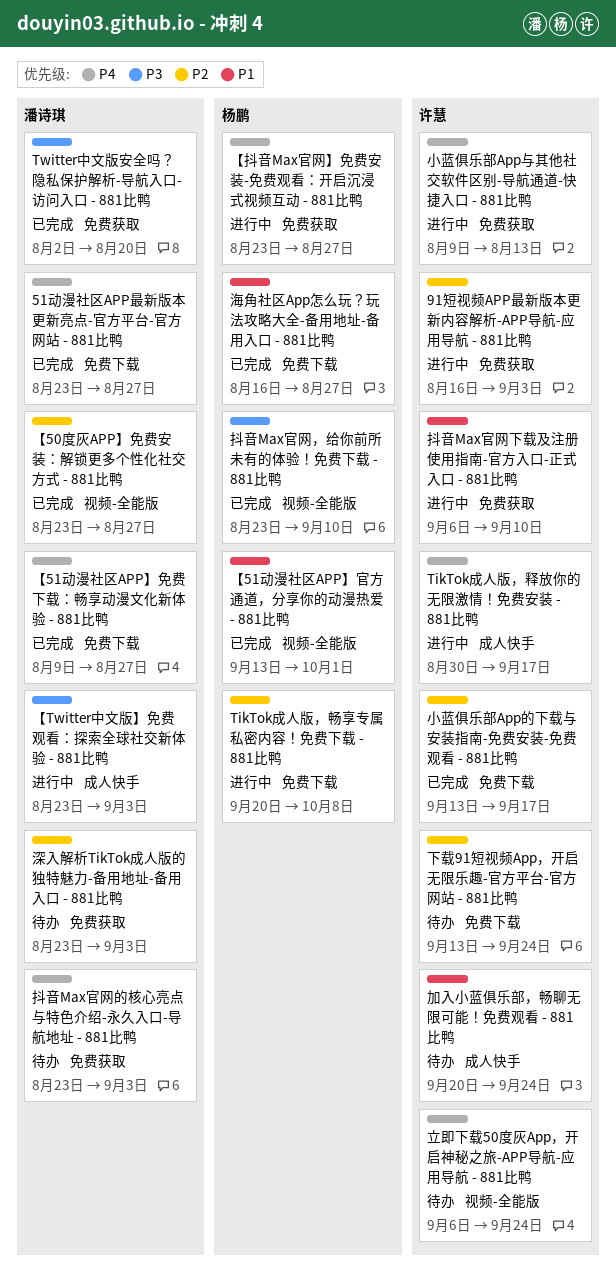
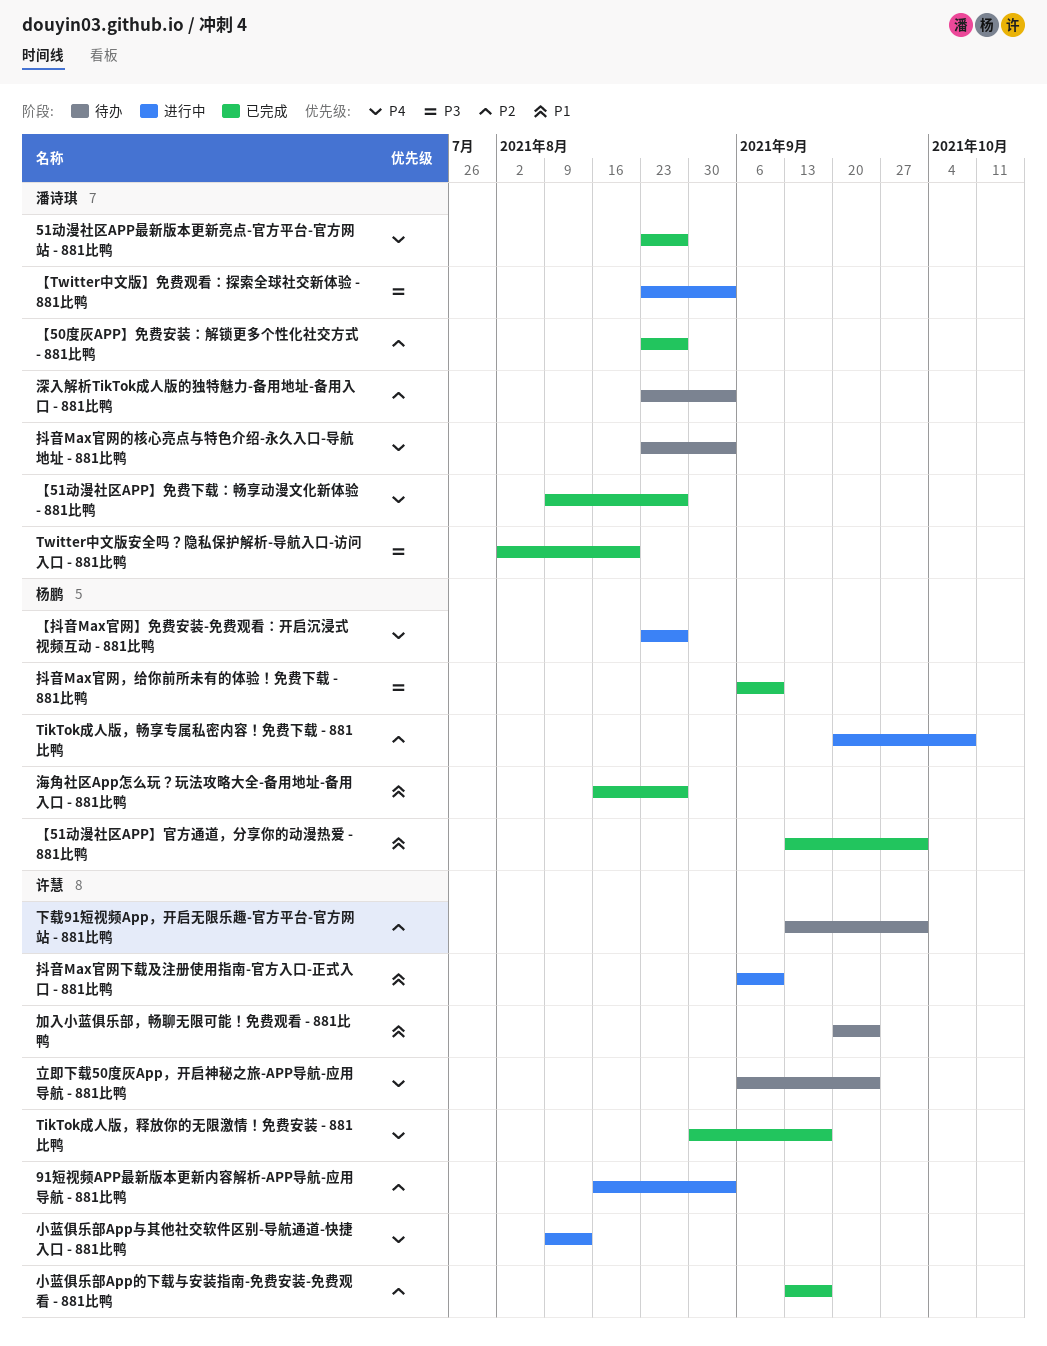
TikTok成人版，释放你的无限激情！免费安装 - 881比鸭, status: 进行中 -> 已完成
下载91短视频App，开启无限乐趣-官方平台-官方网站 - 881比鸭, due: Sep 24 -> Oct 1
抖音Max官网，给你前所未有的体验！免费下载 - 881比鸭, start: Aug 23 -> Sep 6

